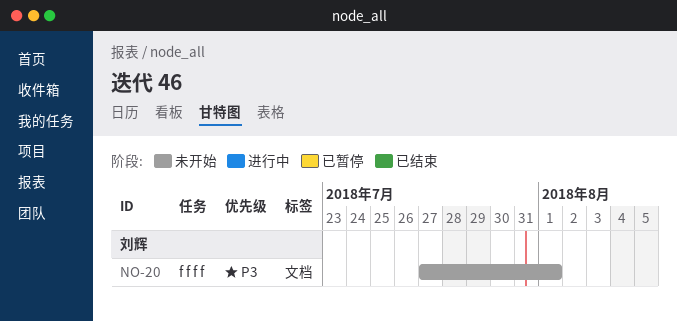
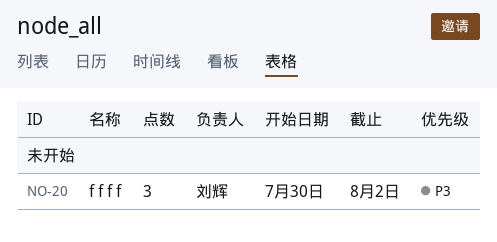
NO-20, start: Jul 27 -> Jul 30
NO-20, due: Aug 1 -> Aug 2

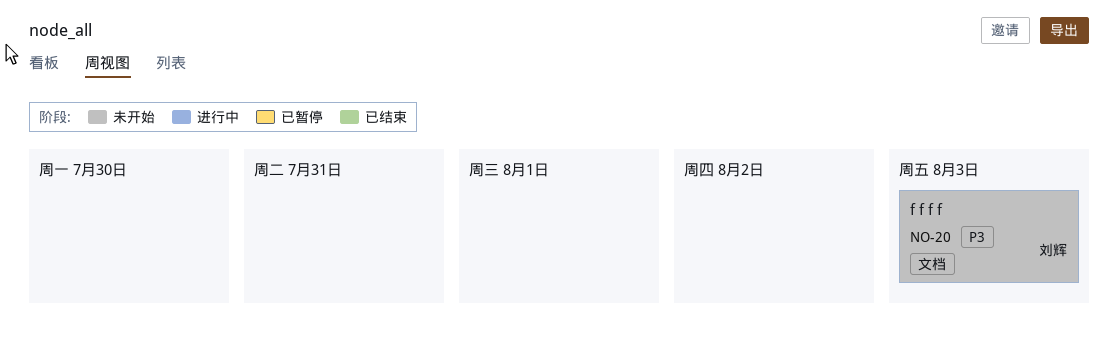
NO-20, due: Aug 2 -> Aug 3

